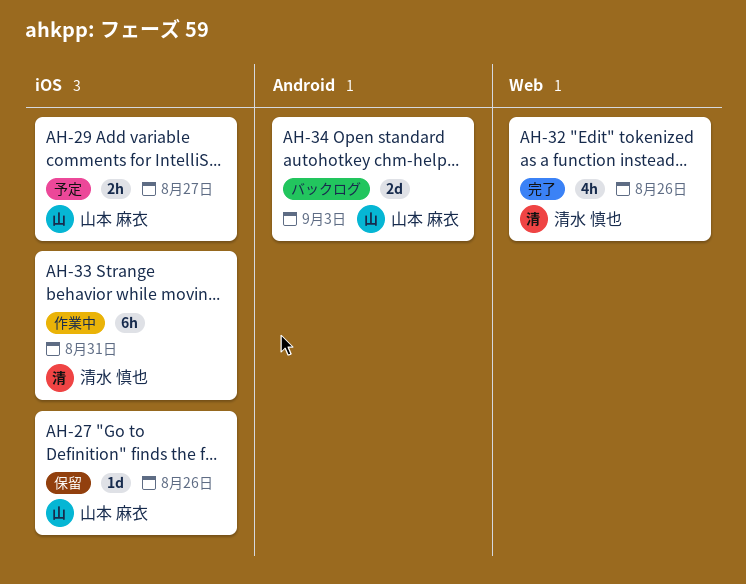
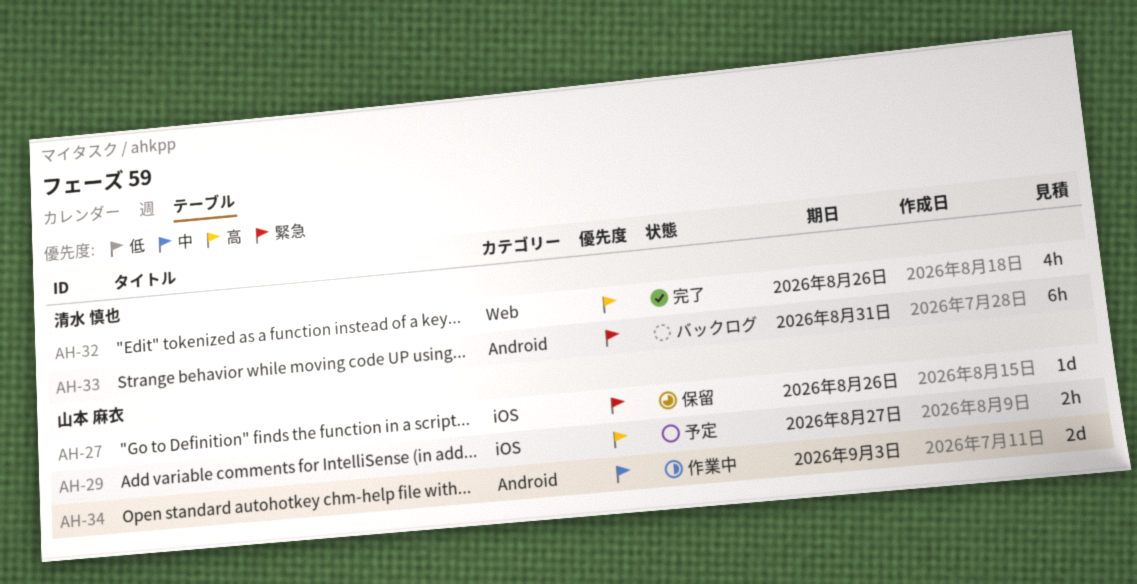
AH-33, status: 作業中 -> バックログ
AH-33, label: iOS -> Android
AH-34, status: バックログ -> 作業中

